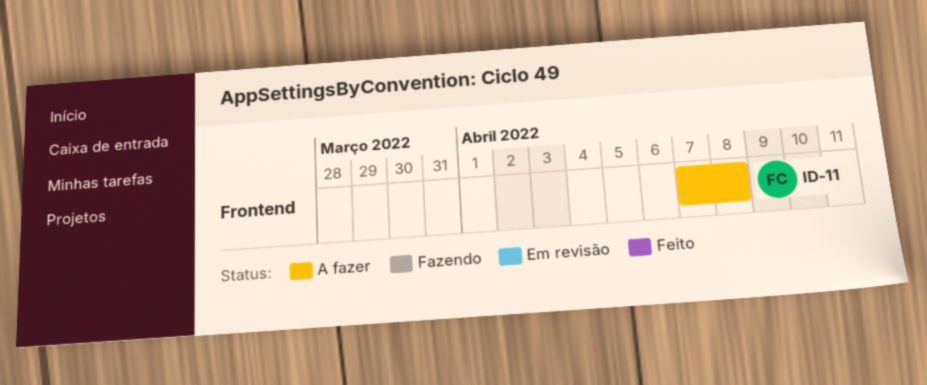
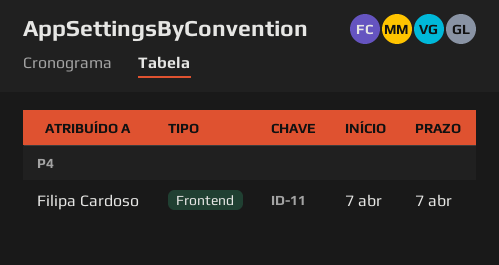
ID-11, due: Apr 8 -> Apr 7

